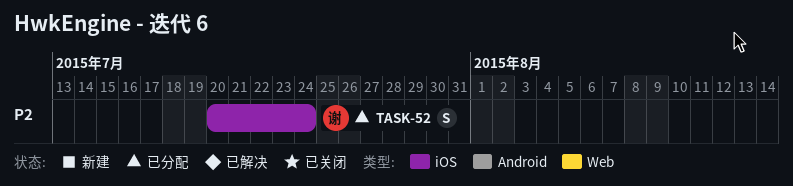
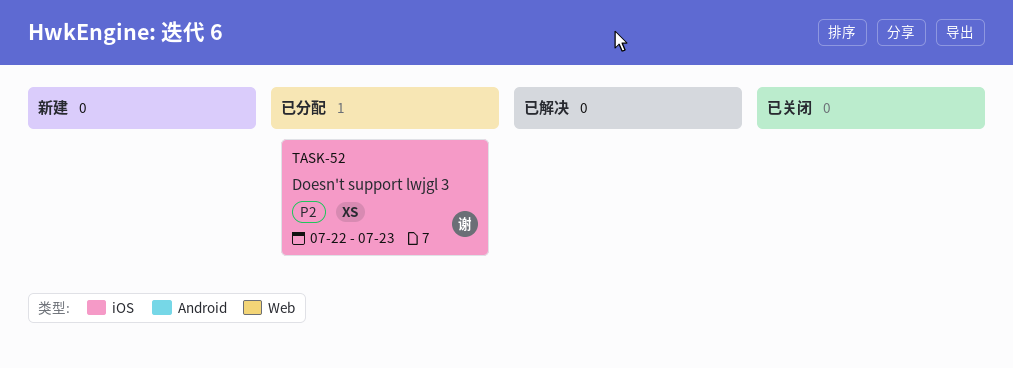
TASK-52, estimate: S -> XS
TASK-52, start: Jul 20 -> Jul 22
TASK-52, due: Jul 24 -> Jul 23

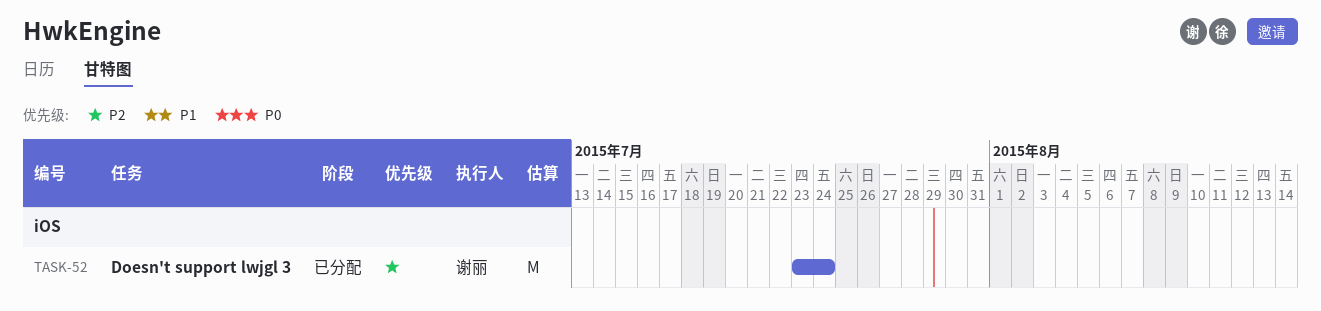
TASK-52, estimate: XS -> M
TASK-52, start: Jul 22 -> Jul 23
TASK-52, due: Jul 23 -> Jul 24

